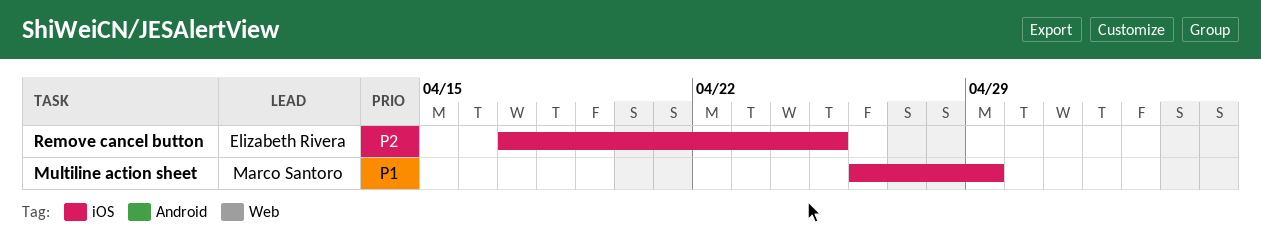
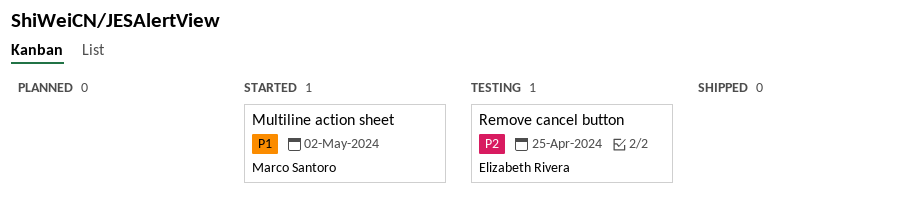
Multiline action sheet, due: Apr 29 -> May 2

